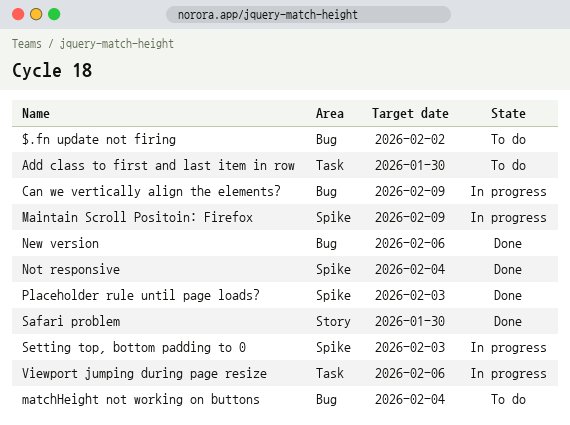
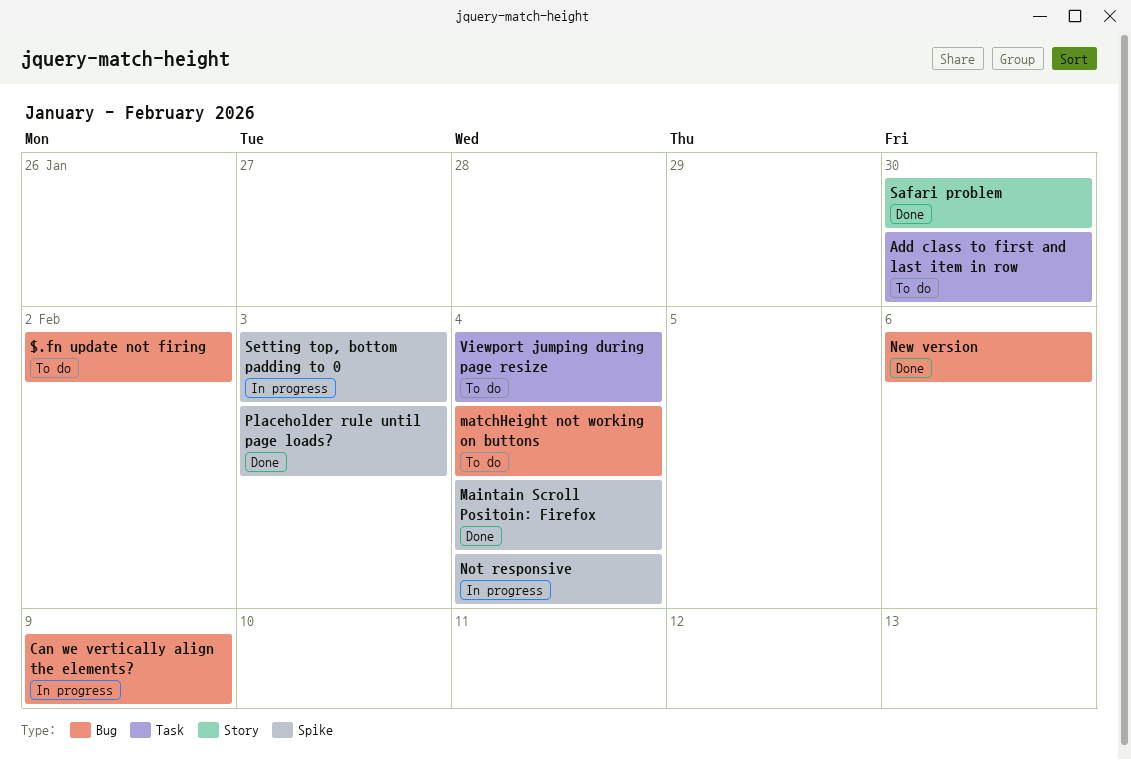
Maintain Scroll Positoin: Firefox, status: In progress -> Done
Maintain Scroll Positoin: Firefox, due: Feb 9 -> Feb 4
Not responsive, status: Done -> In progress
Viewport jumping during page resize, status: In progress -> To do
Viewport jumping during page resize, due: Feb 6 -> Feb 4

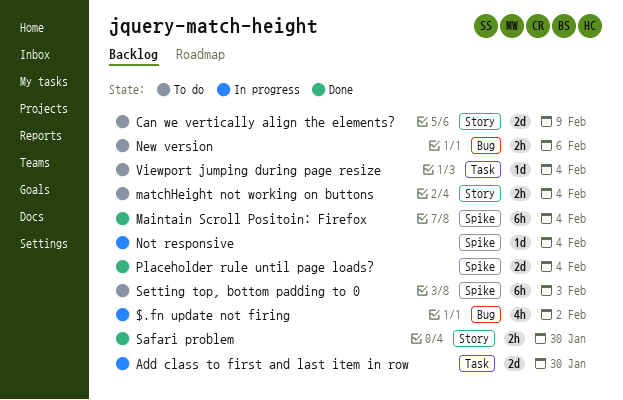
$.fn update not firing, status: To do -> In progress
Add class to first and last item in row, status: To do -> In progress
Can we vertically align the elements?, status: In progress -> To do
Can we vertically align the elements?, label: Bug -> Story
matchHeight not working on buttons, label: Bug -> Story
New version, status: Done -> To do
Placeholder rule until page loads?, due: Feb 3 -> Feb 4
Setting top, bottom padding to 0, status: In progress -> To do

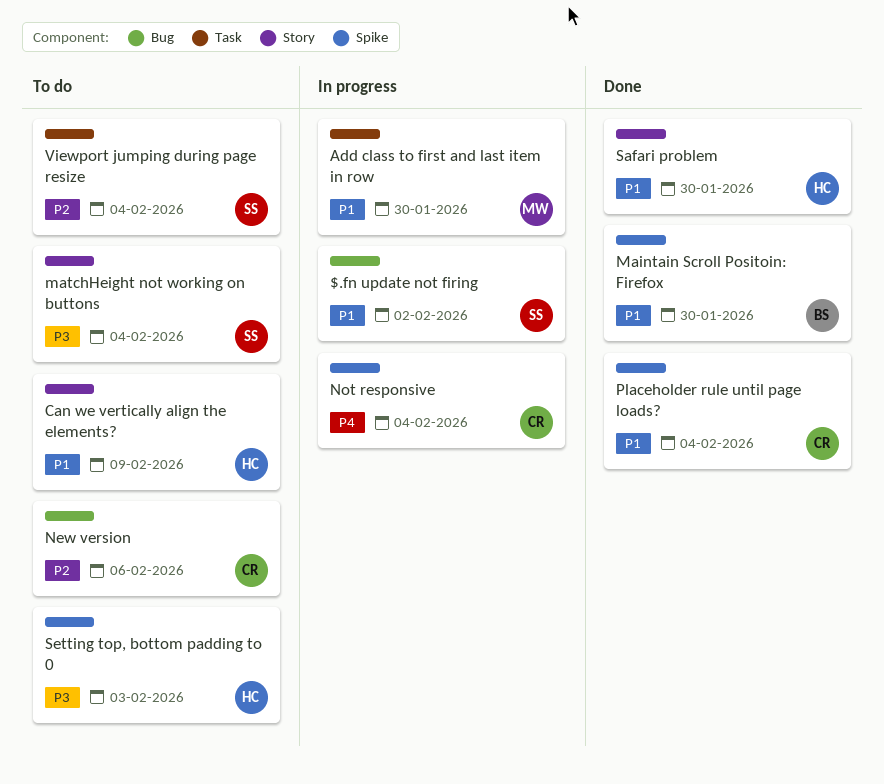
Maintain Scroll Positoin: Firefox, due: Feb 4 -> Jan 30

